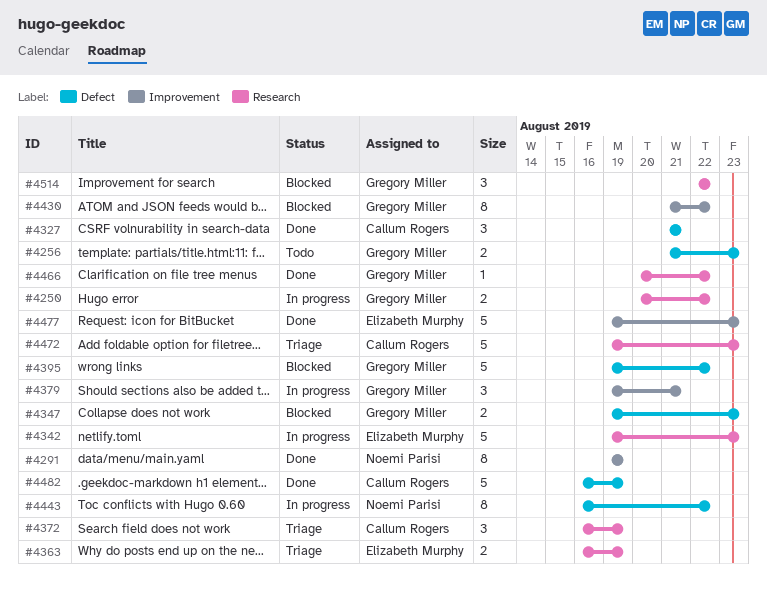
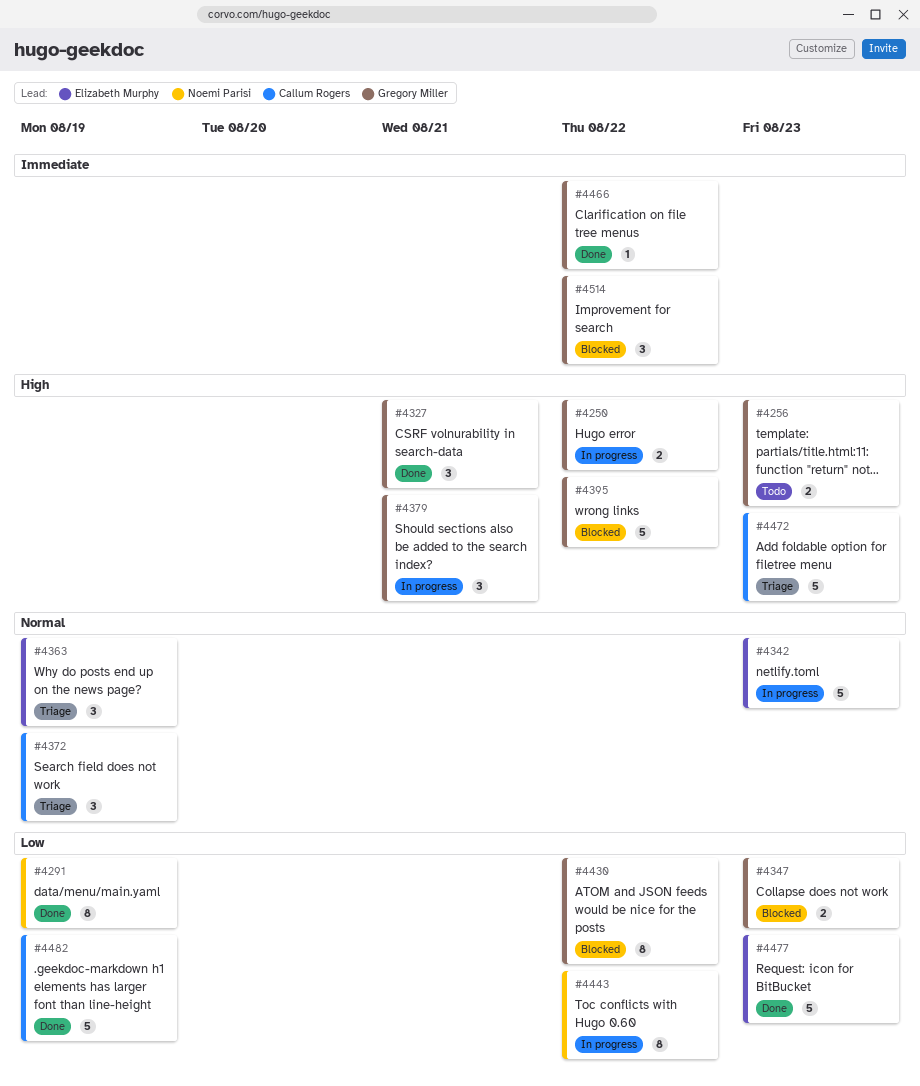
#4327, owner: Callum Rogers -> Gregory Miller
#4363, estimate: 2 -> 3

